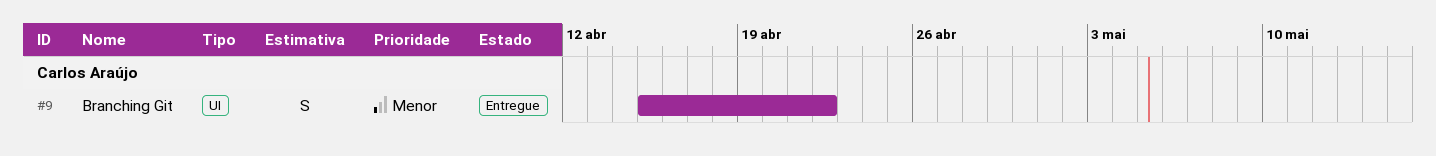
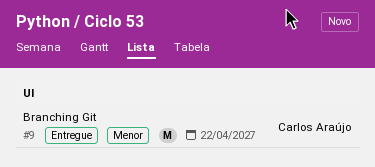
#9, estimate: S -> M

